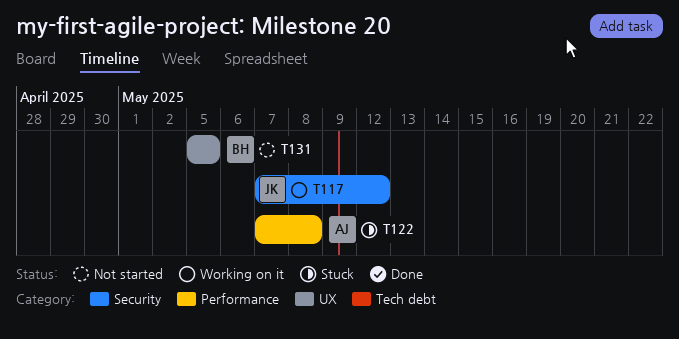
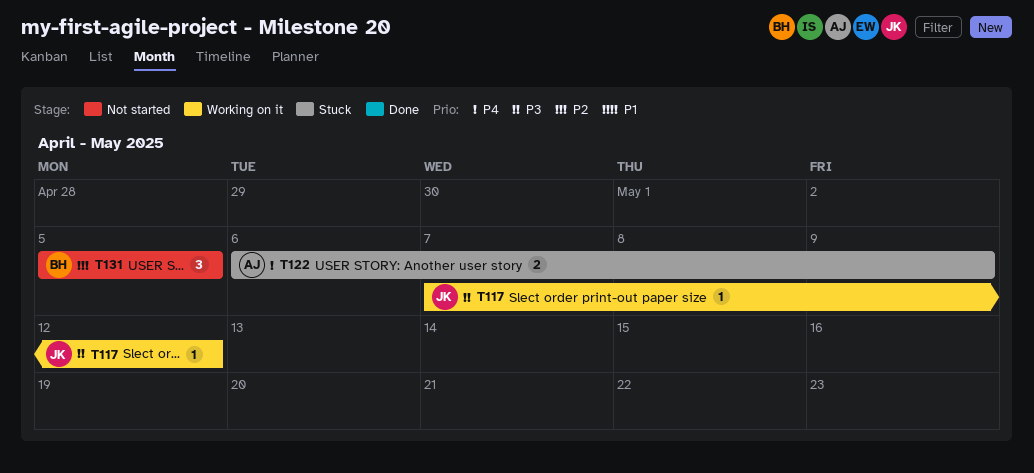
T122, start: May 7 -> May 6
T122, due: May 8 -> May 9

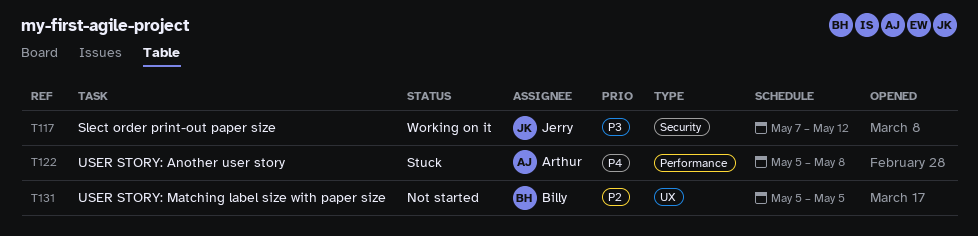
T122, start: May 6 -> May 5
T122, due: May 9 -> May 8

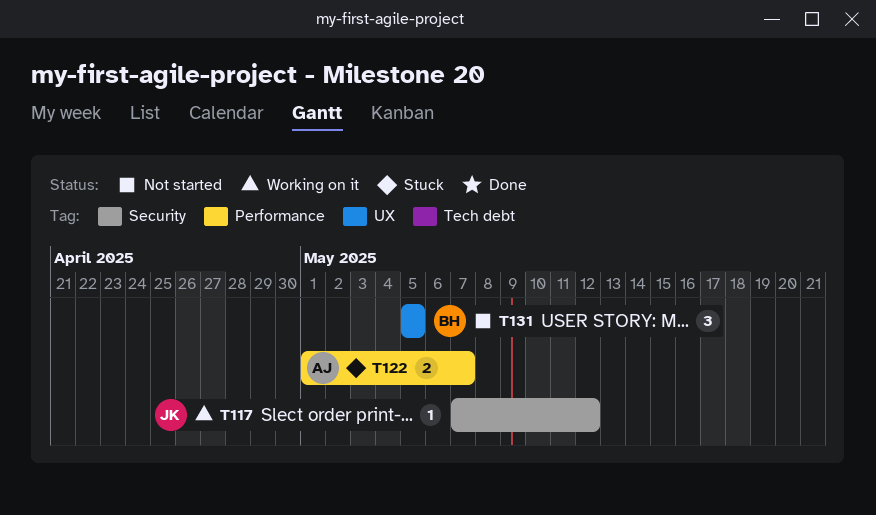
T122, start: May 5 -> May 1
T122, due: May 8 -> May 7

